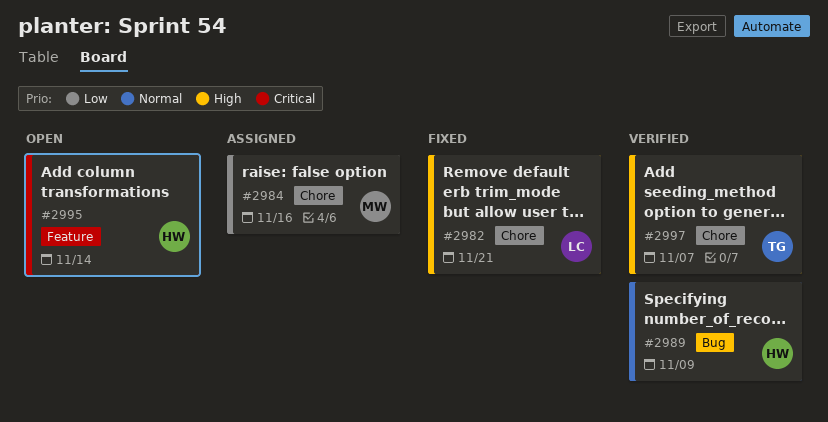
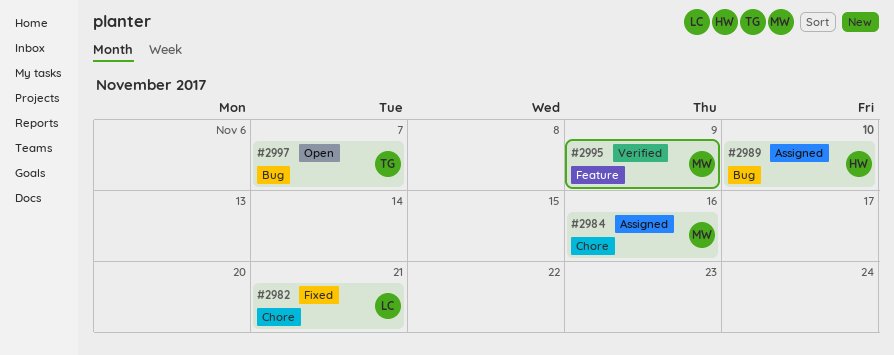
#2989, status: Verified -> Assigned
#2989, due: Nov 9 -> Nov 10
#2995, status: Open -> Verified
#2995, owner: HW -> MW
#2995, due: Nov 14 -> Nov 9
#2997, status: Verified -> Open
#2997, label: Chore -> Bug

